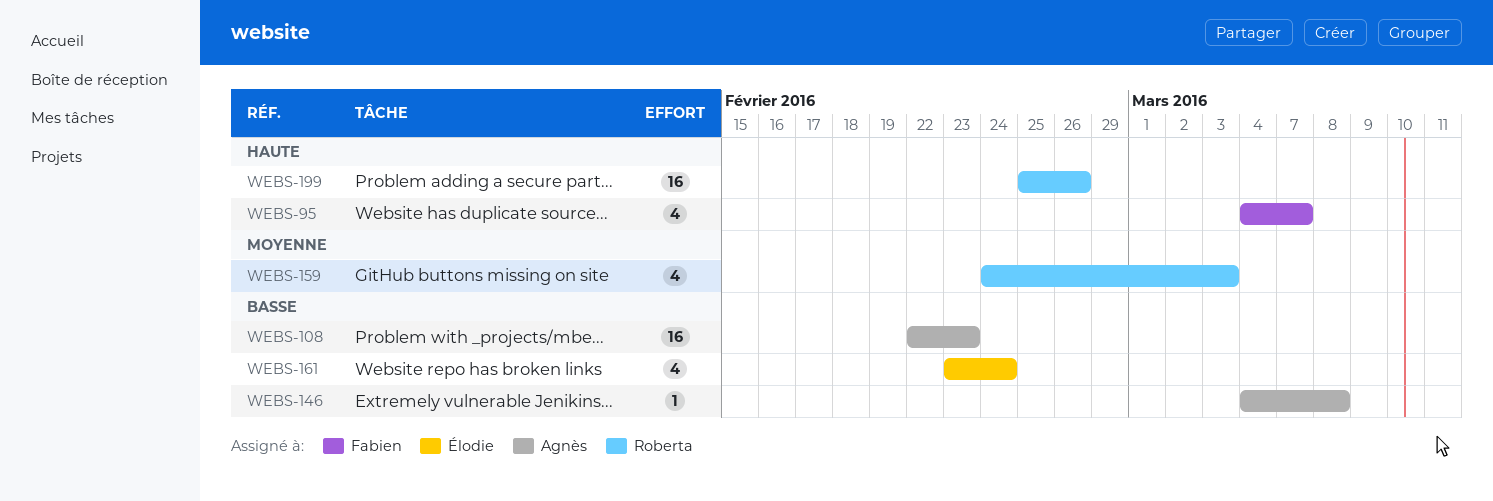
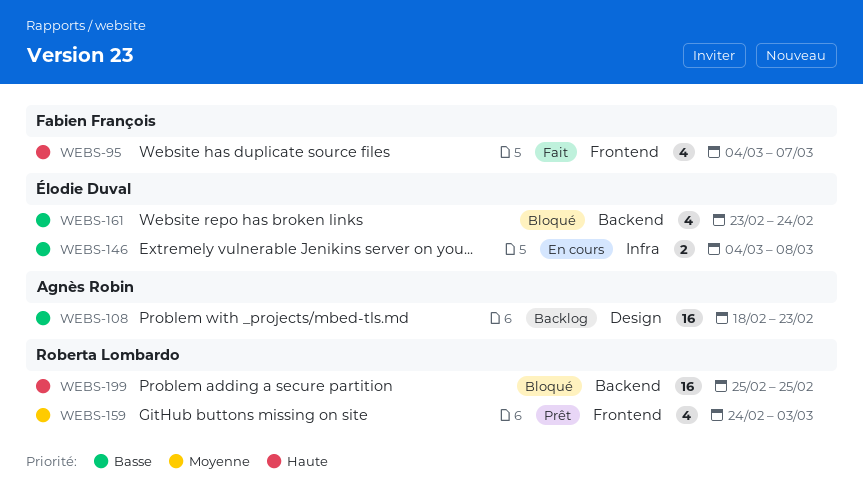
WEBS-108, start: Feb 22 -> Feb 18
WEBS-146, owner: Agnès Robin -> Élodie Duval
WEBS-146, estimate: 1 -> 2
WEBS-199, due: Feb 26 -> Feb 25

